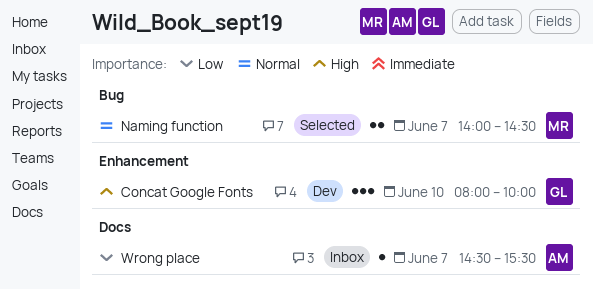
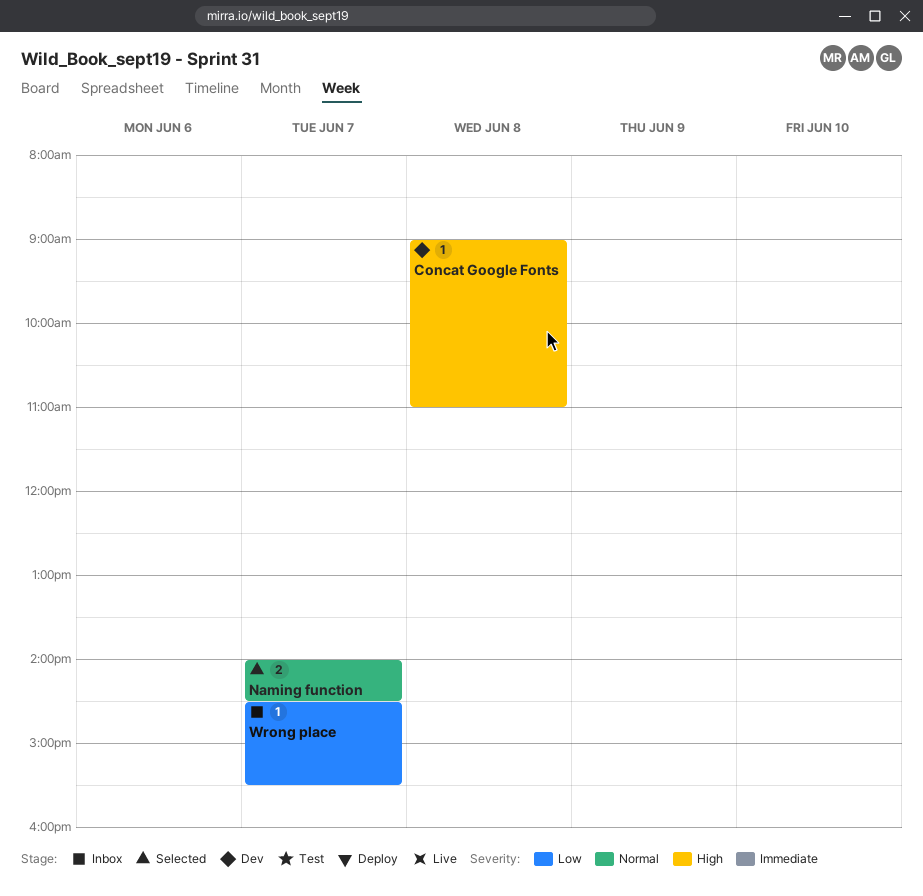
Concat Google Fonts, estimate: 3 -> 1
Concat Google Fonts, day: Jun 10 -> Jun 8
Concat Google Fonts, begins: 08:00 -> 09:00
Concat Google Fonts, ends: 10:00 -> 11:00

